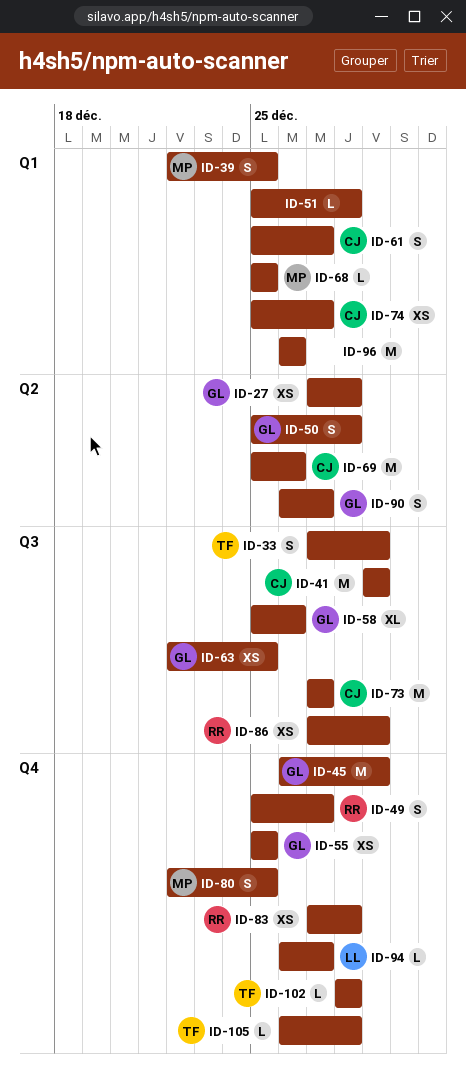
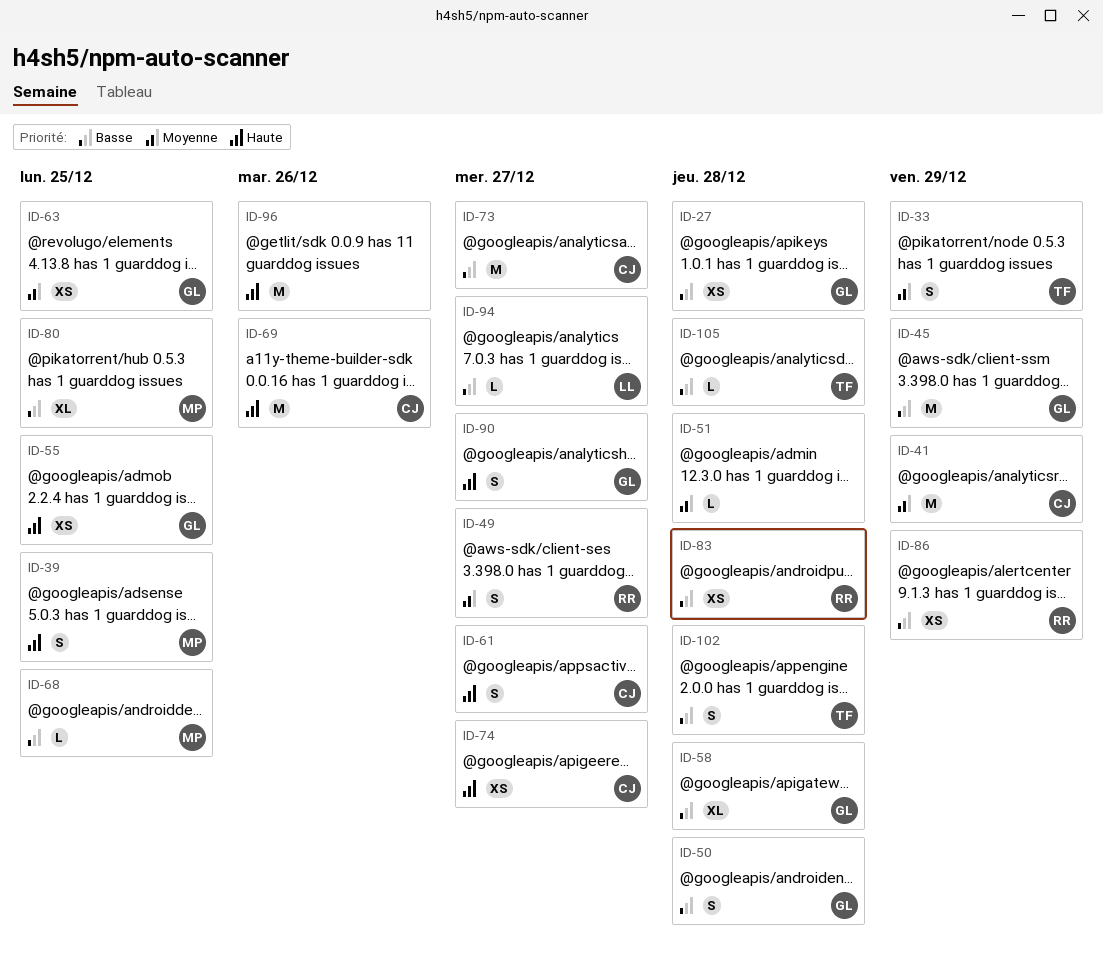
ID-58, due: Dec 26 -> Dec 28
ID-80, estimate: S -> XL
ID-102, estimate: L -> S

